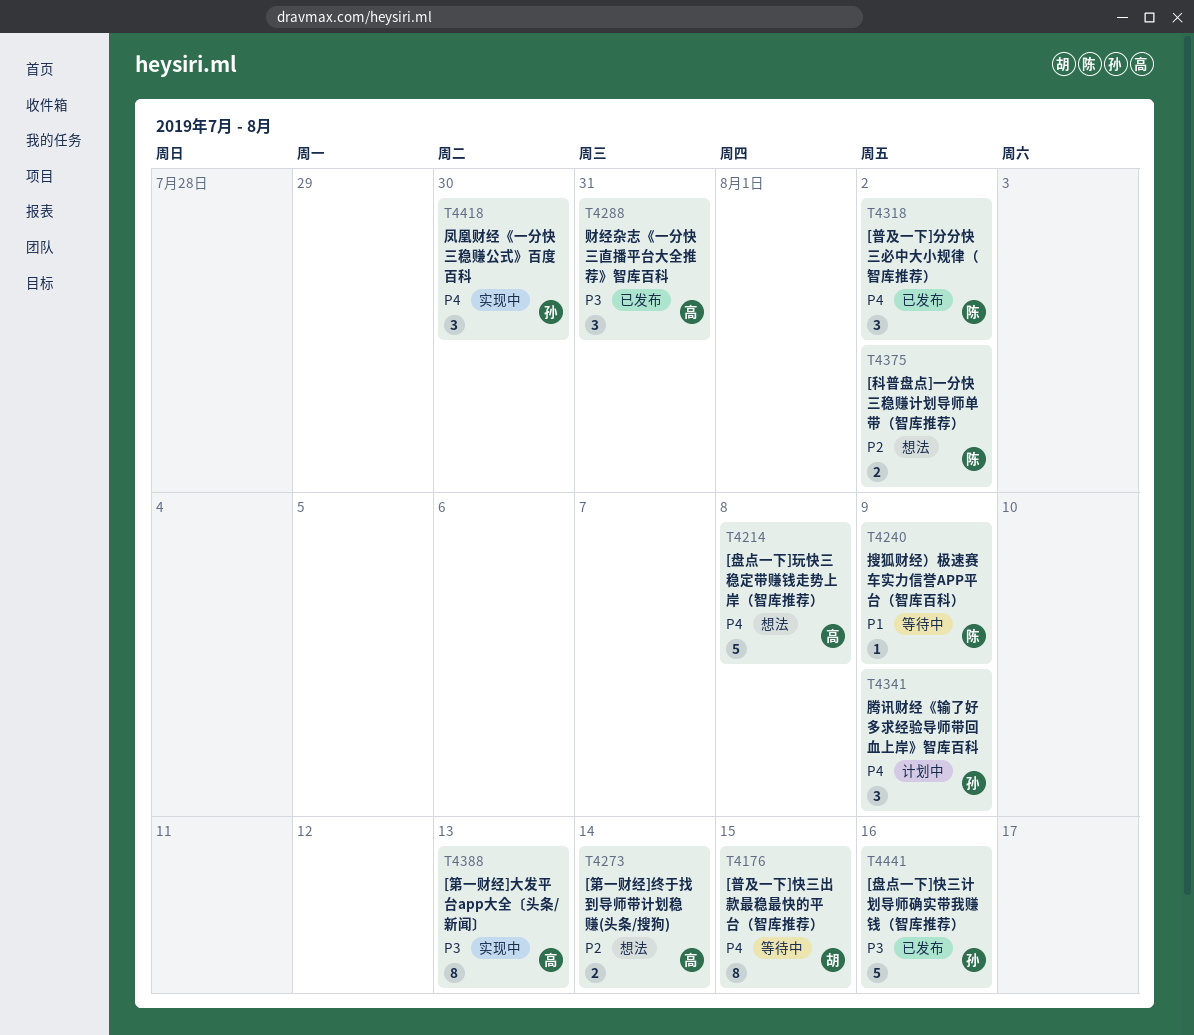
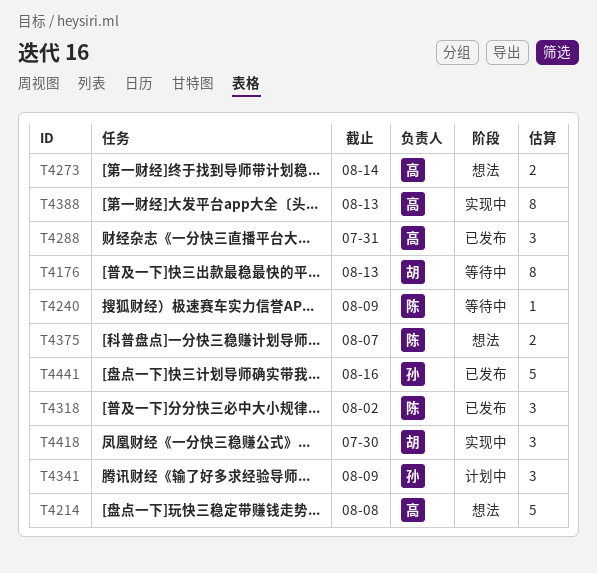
T4176, due: Aug 15 -> Aug 13
T4375, due: Aug 2 -> Aug 7
T4418, owner: 孙 -> 胡

